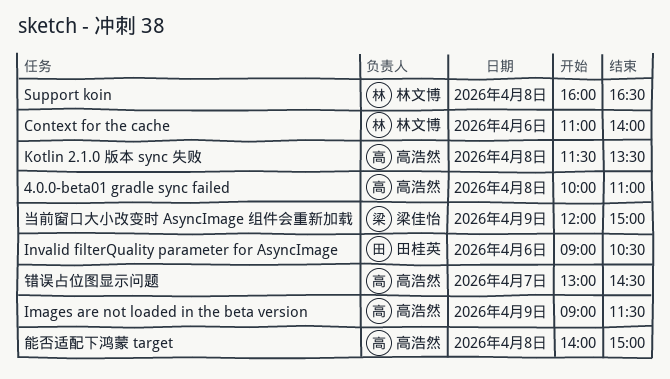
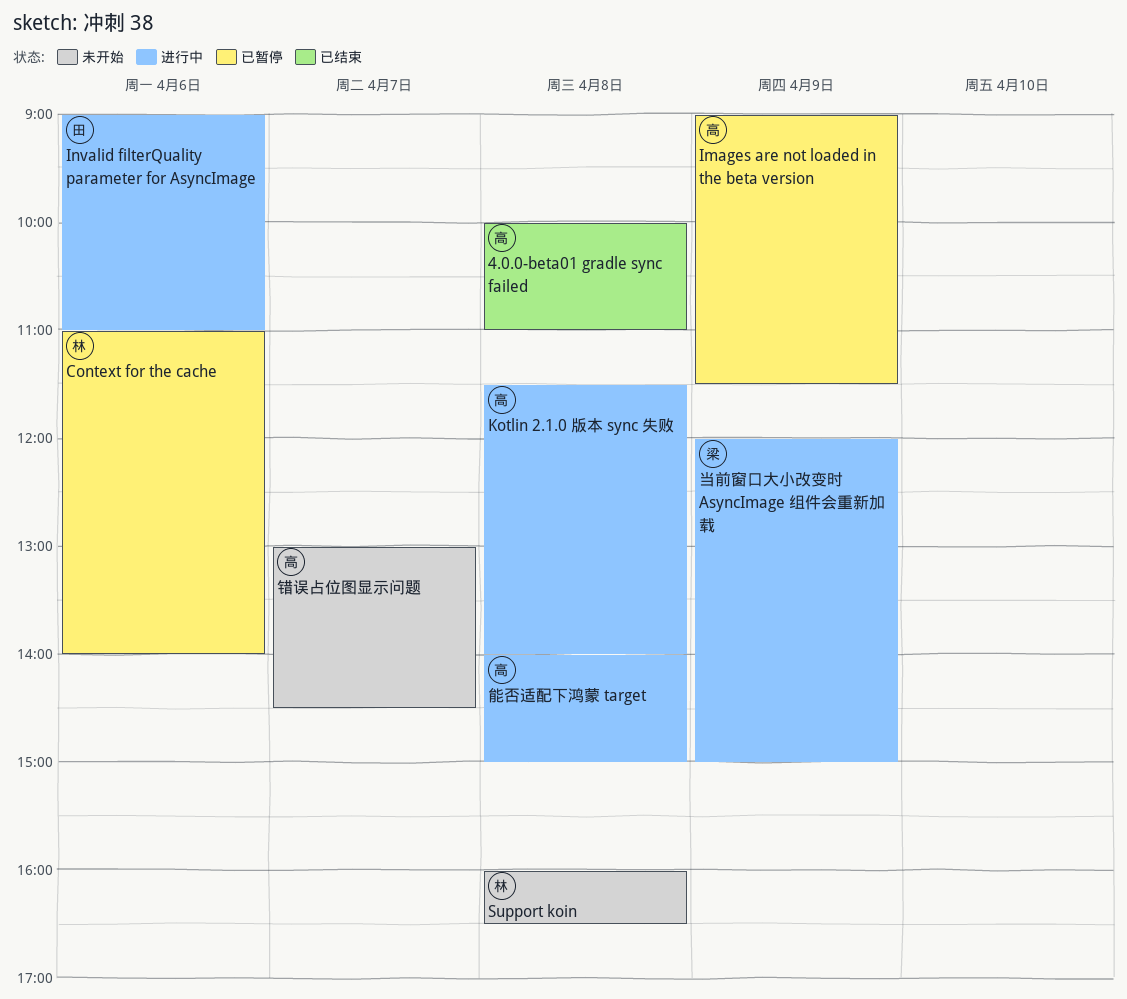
Invalid filterQuality parameter for AsyncImage, ends: 10:30 -> 11:00
Kotlin 2.1.0 版本 sync 失败, ends: 13:30 -> 14:00

